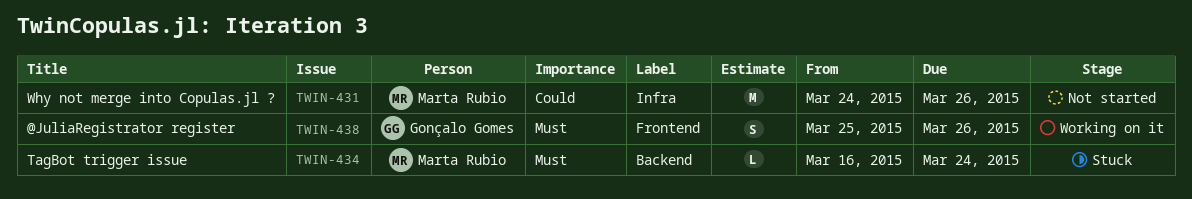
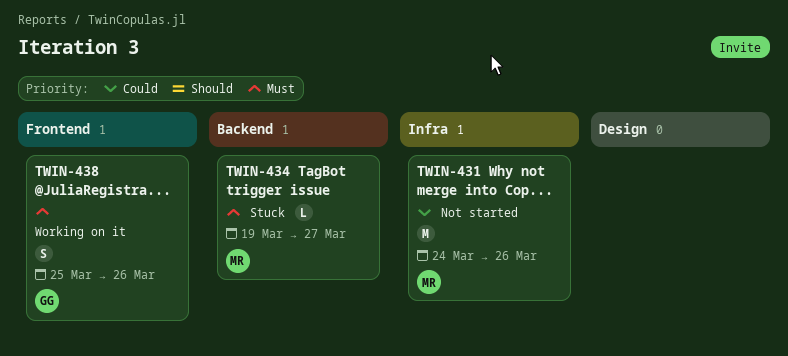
TWIN-434, start: Mar 16 -> Mar 19
TWIN-434, due: Mar 24 -> Mar 27

